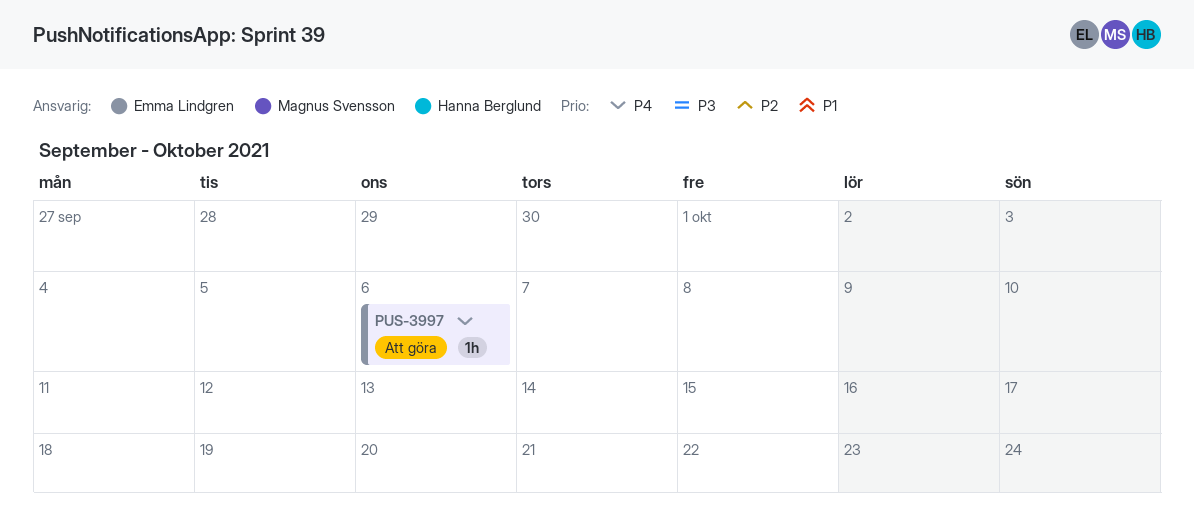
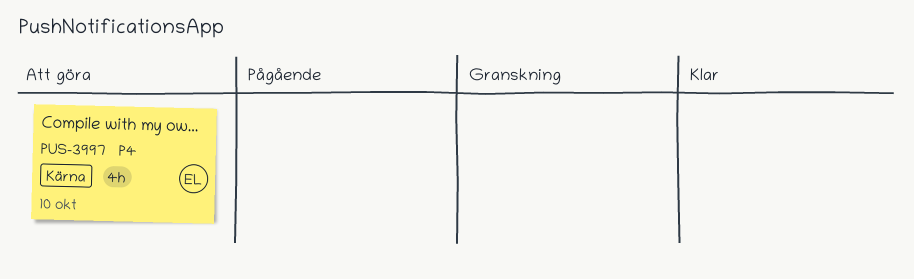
PUS-3997, estimate: 1h -> 4h
PUS-3997, due: Oct 6 -> Oct 10

